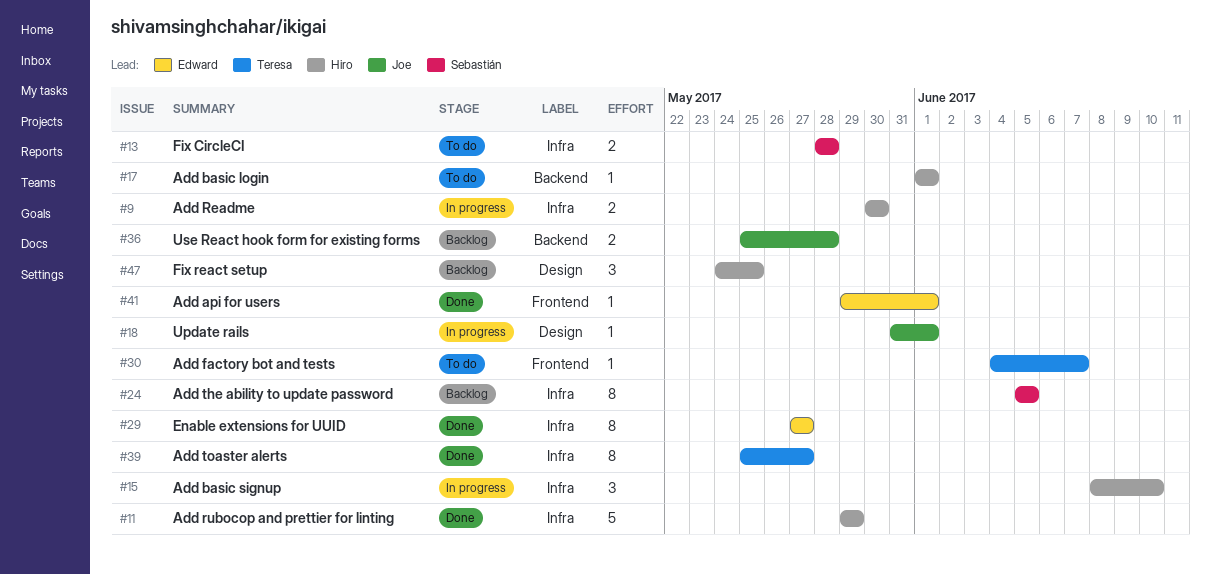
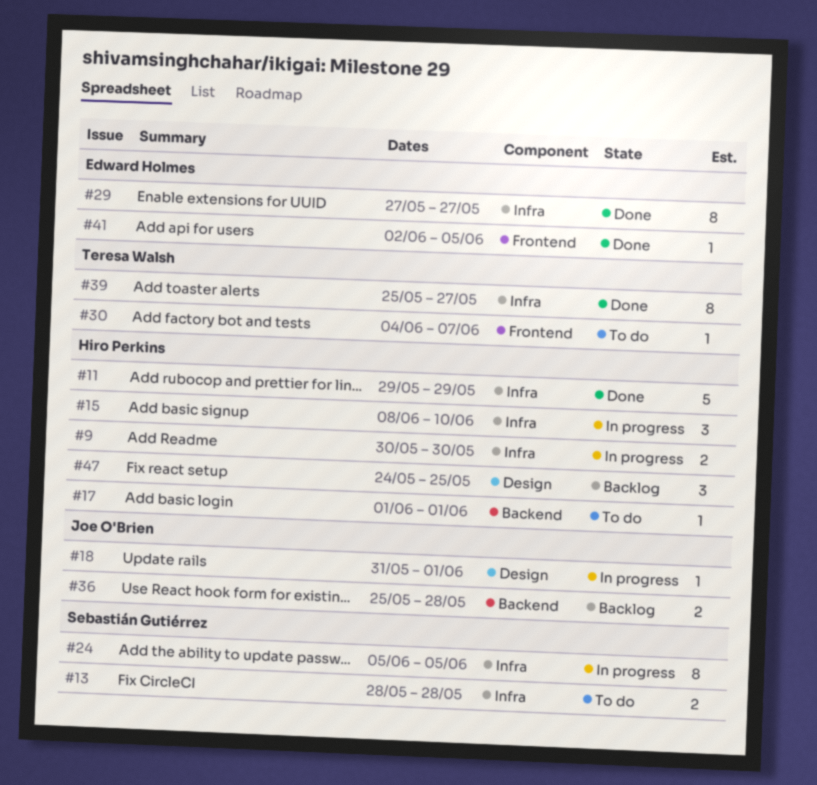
#24, status: Backlog -> In progress
#41, start: May 29 -> Jun 2
#41, due: Jun 1 -> Jun 5

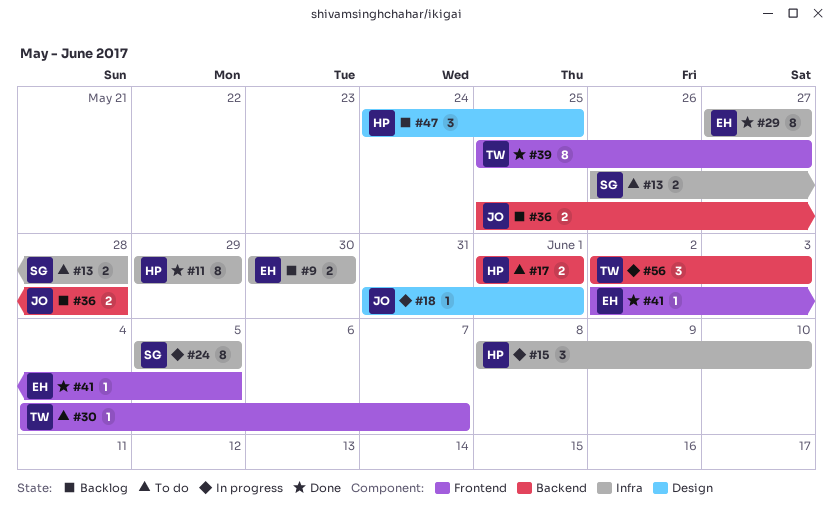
#9, status: In progress -> Backlog
#9, owner: Hiro Perkins -> Edward Holmes
#11, estimate: 5 -> 8
#13, start: May 28 -> May 26
#17, estimate: 1 -> 2
#39, label: Infra -> Frontend
#56: none -> present

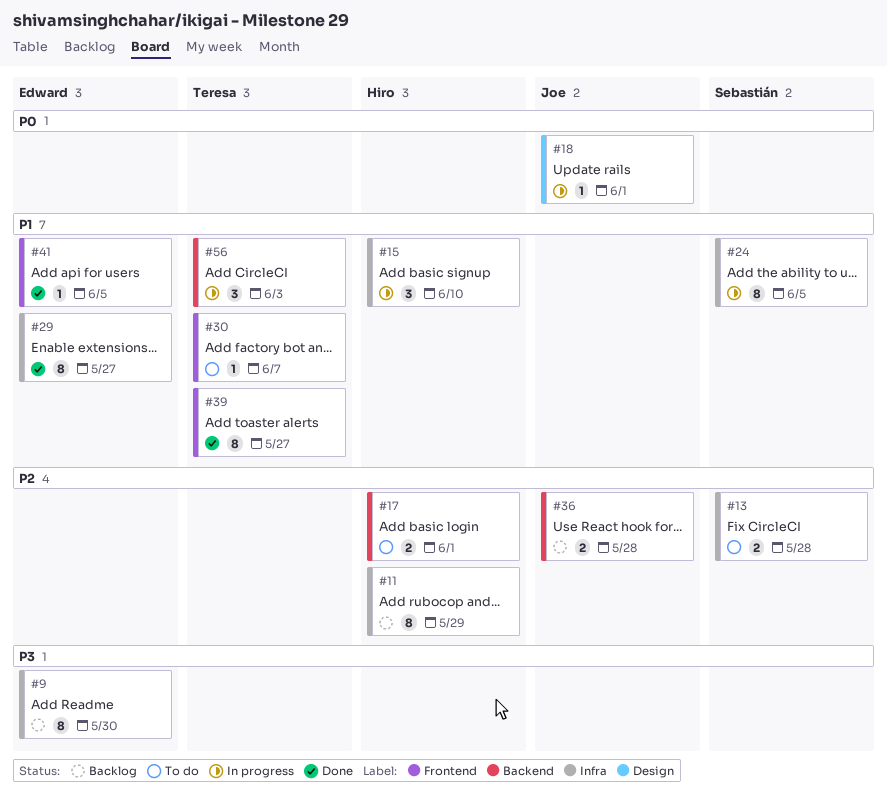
#9, estimate: 2 -> 8
#11, status: Done -> Backlog
#47: present -> none

